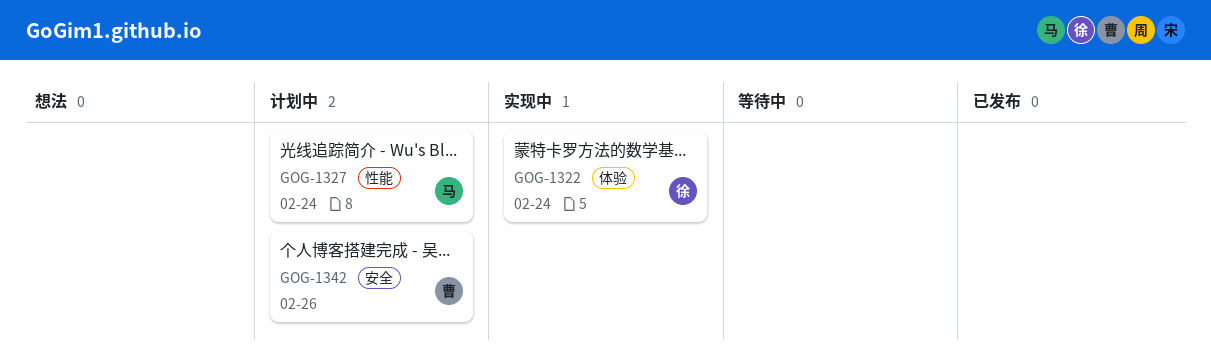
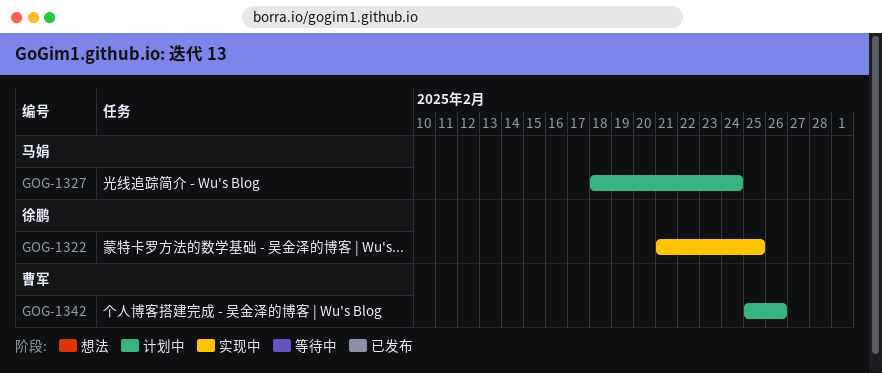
GOG-1322, due: Feb 24 -> Feb 25

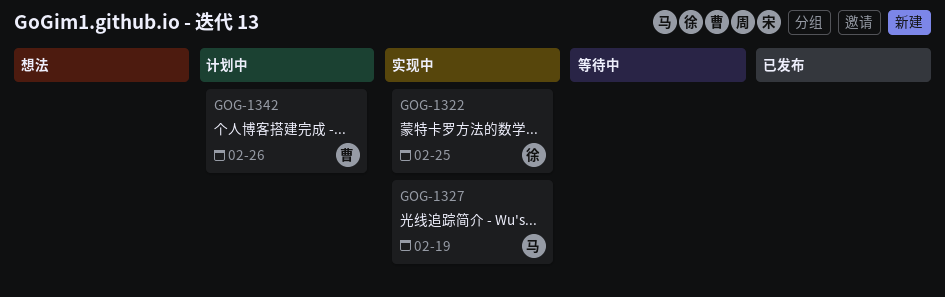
GOG-1327, status: 计划中 -> 实现中
GOG-1327, due: Feb 24 -> Feb 19

